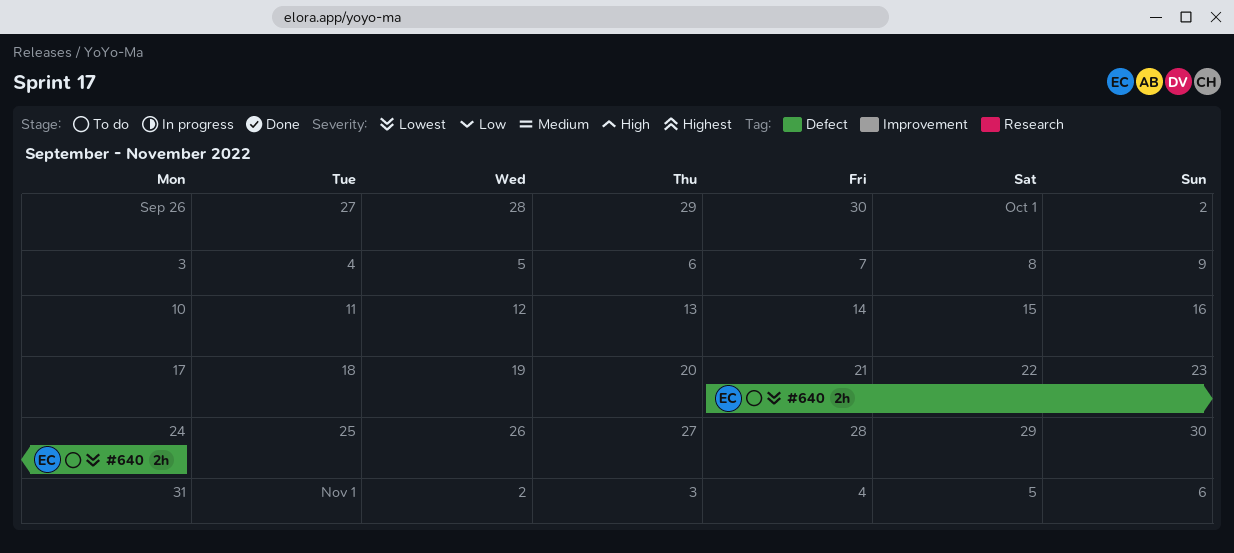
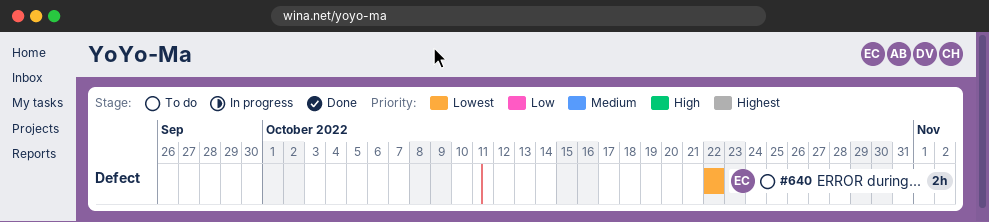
#640, start: Oct 21 -> Oct 22
#640, due: Oct 24 -> Oct 22

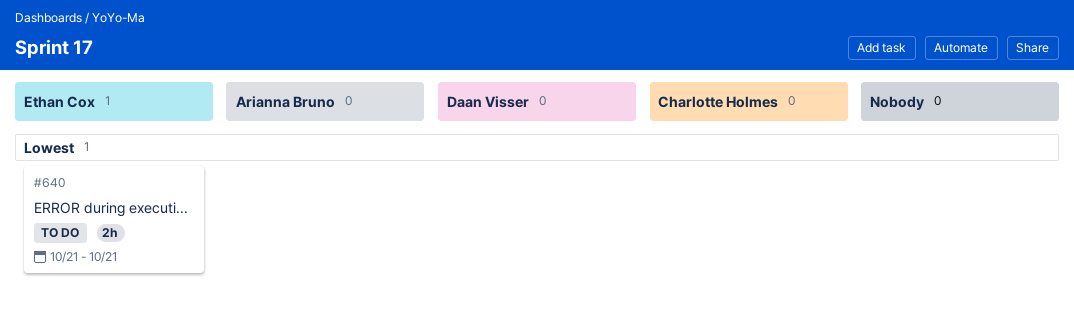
#640, start: Oct 22 -> Oct 21
#640, due: Oct 22 -> Oct 21

